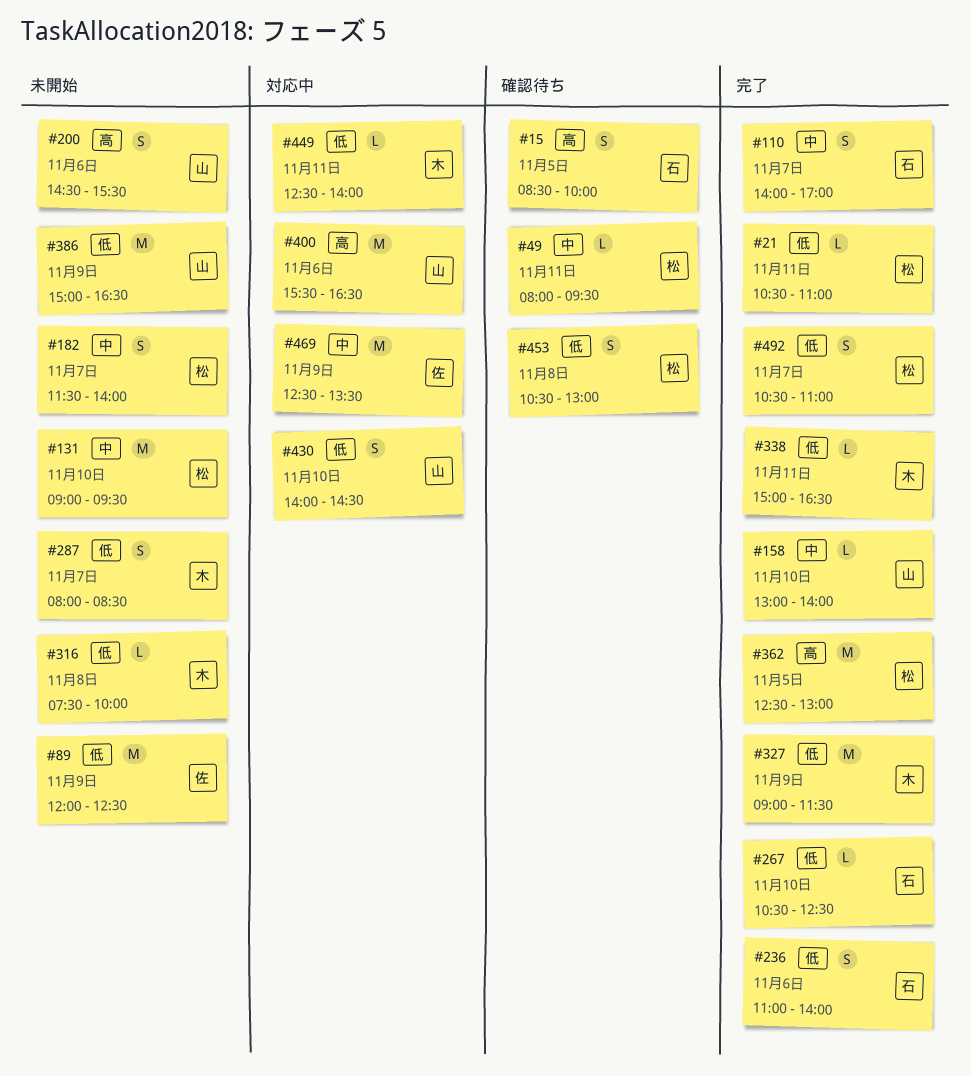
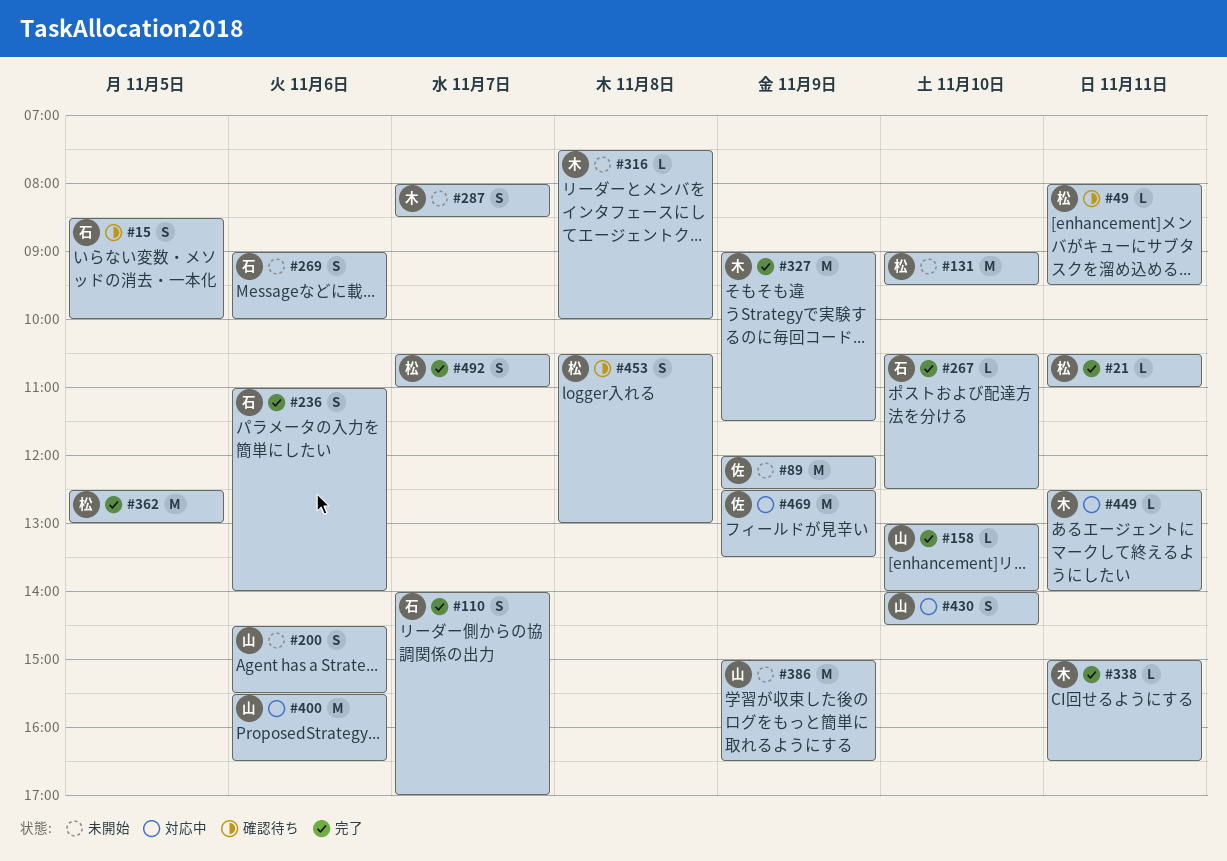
#182: present -> none
#269: none -> present

